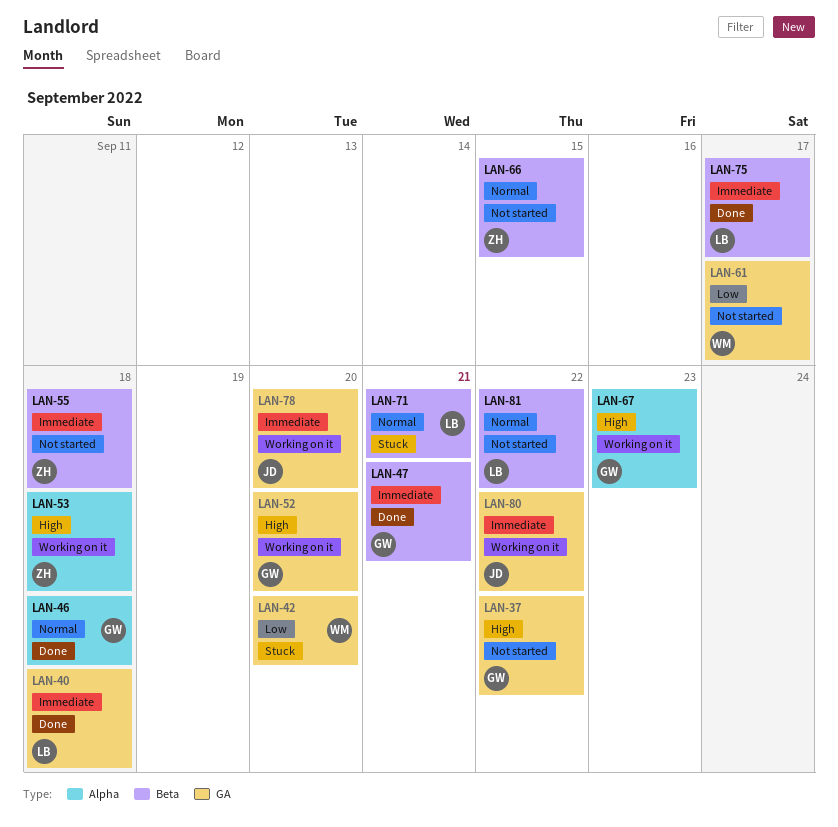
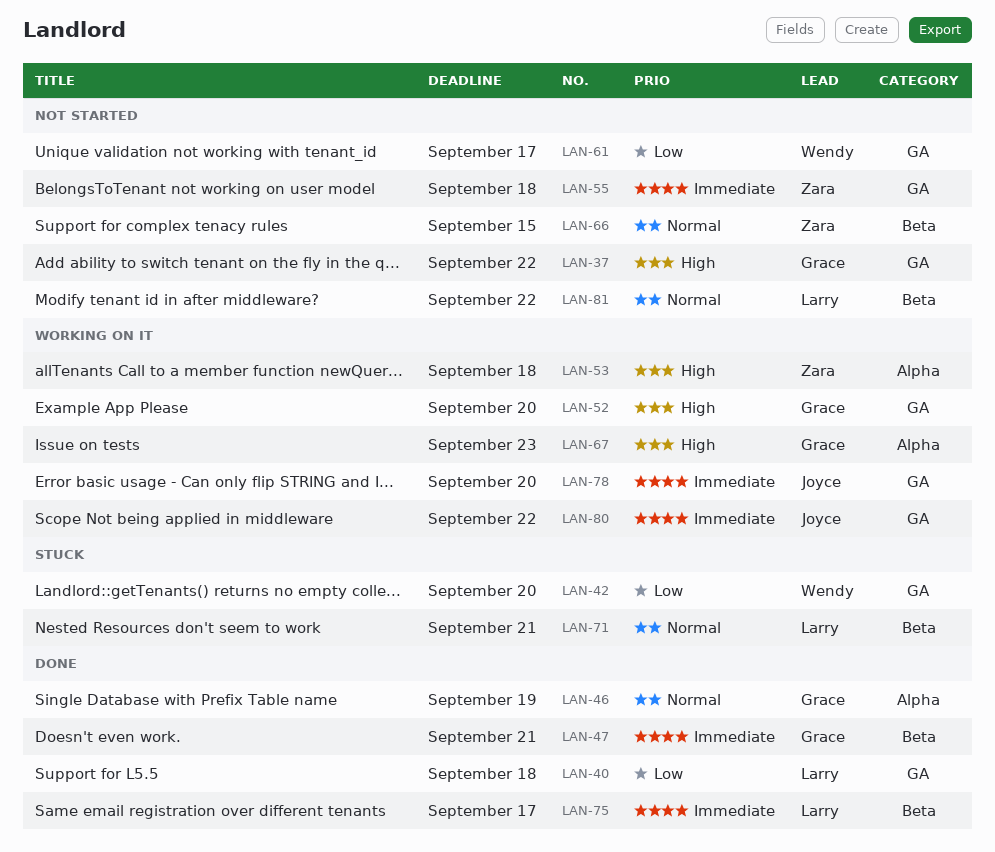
LAN-40, priority: Immediate -> Low
LAN-46, due: Sep 18 -> Sep 19
LAN-55, label: Beta -> GA

